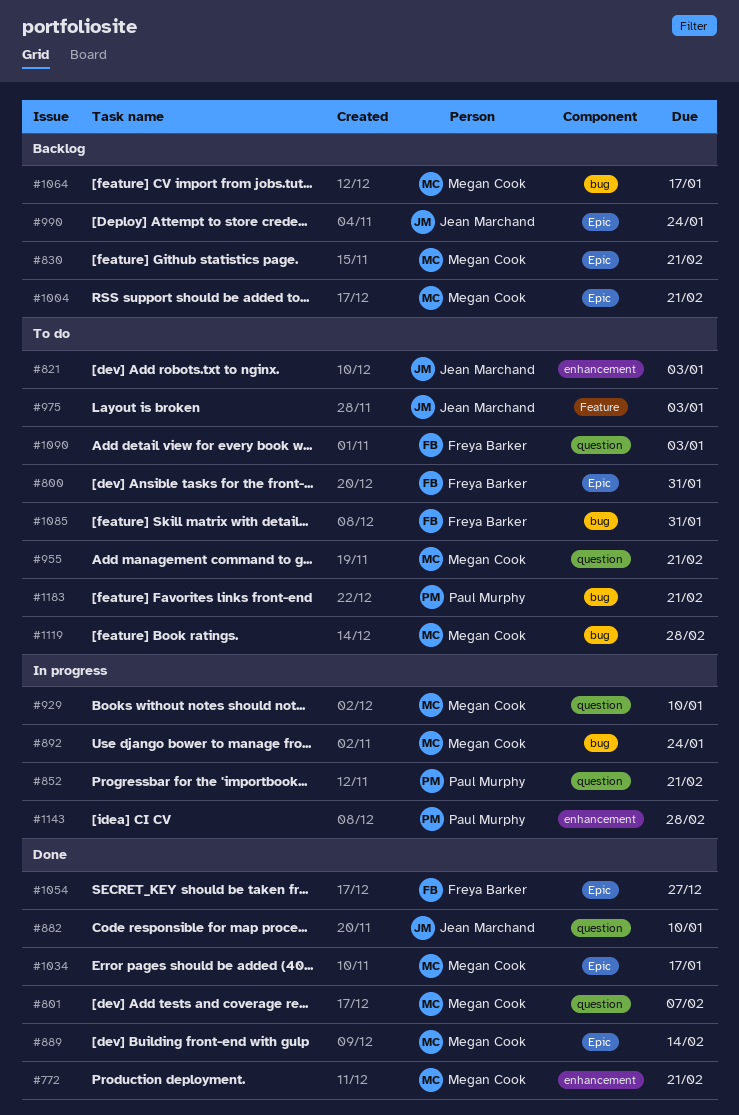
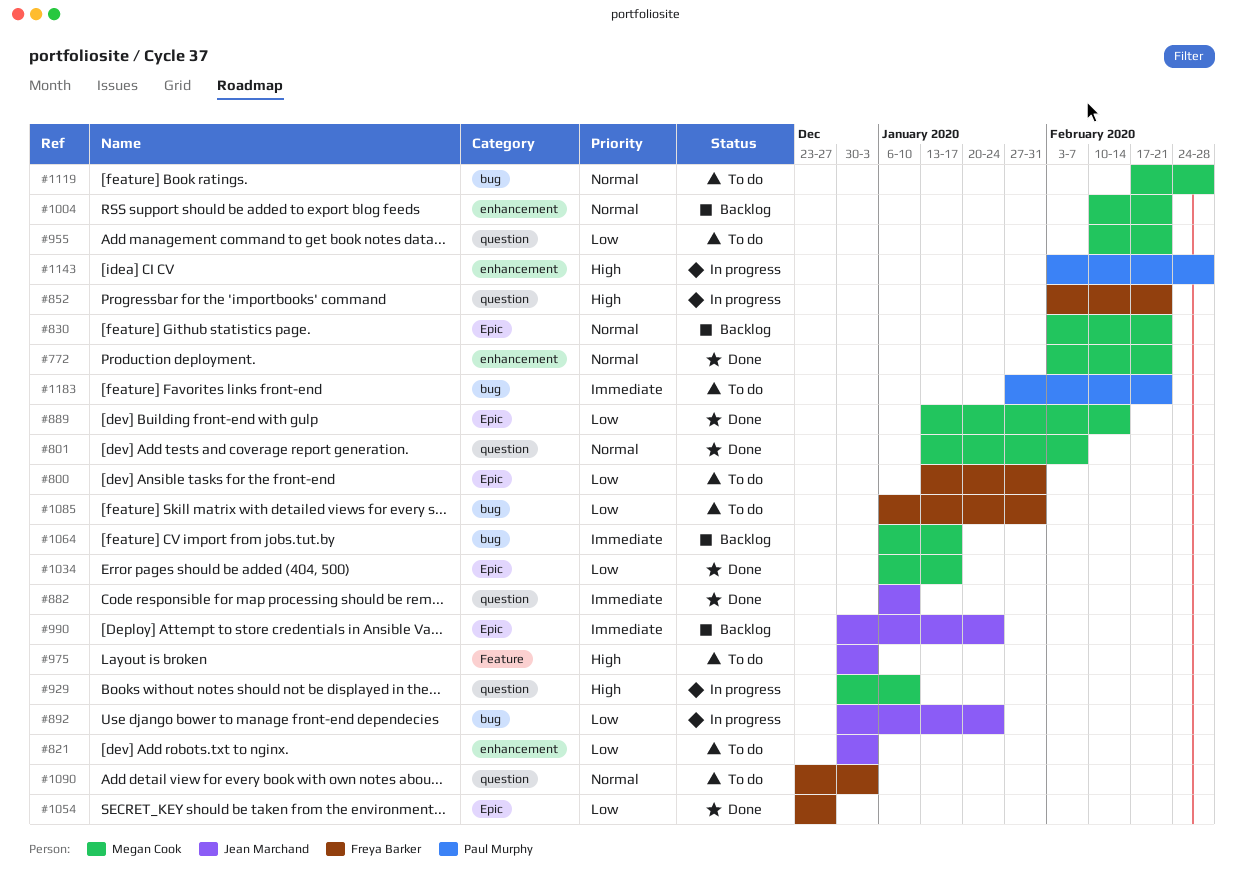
#852, owner: Paul Murphy -> Freya Barker
#892, owner: Megan Cook -> Jean Marchand
#1004, label: Epic -> enhancement

